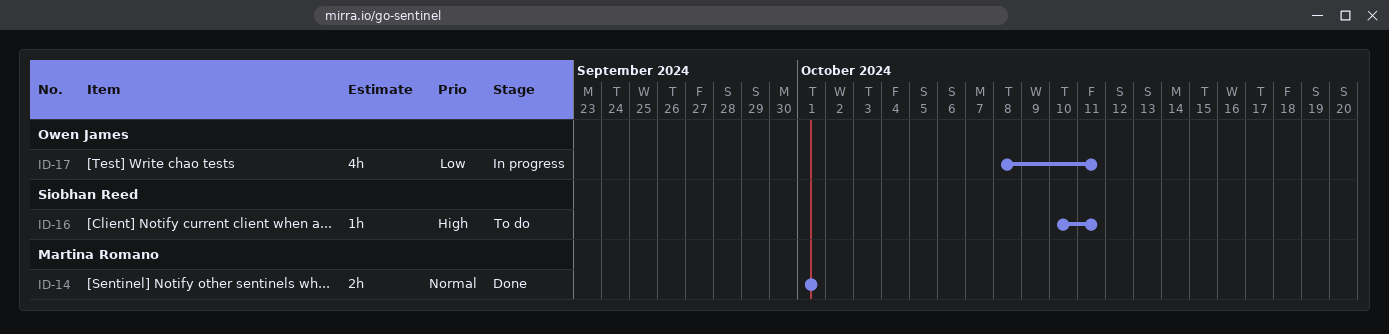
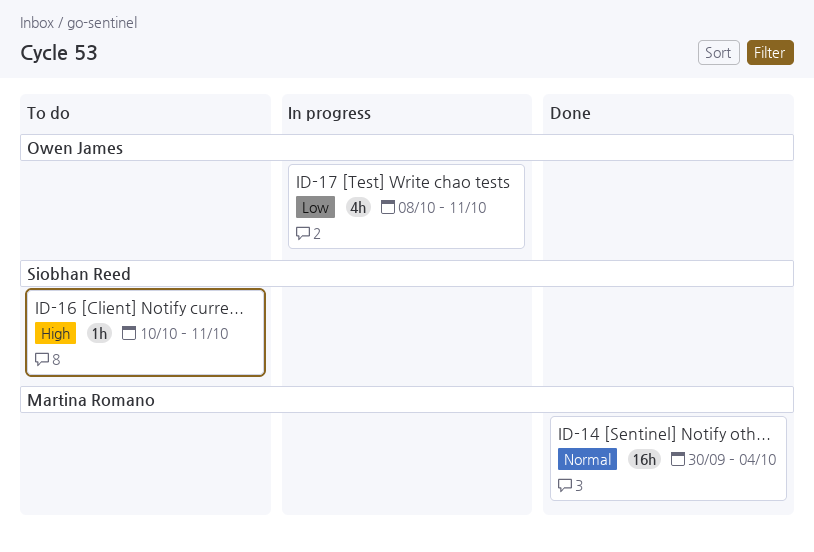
ID-14, estimate: 2h -> 16h
ID-14, start: Oct 1 -> Sep 30
ID-14, due: Oct 1 -> Oct 4

